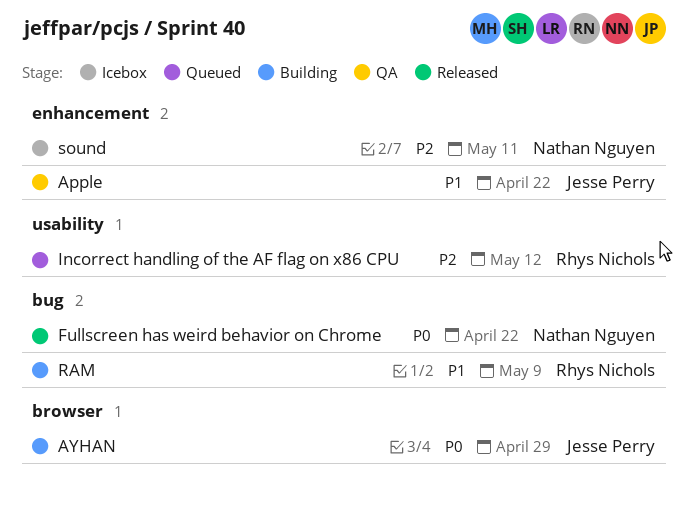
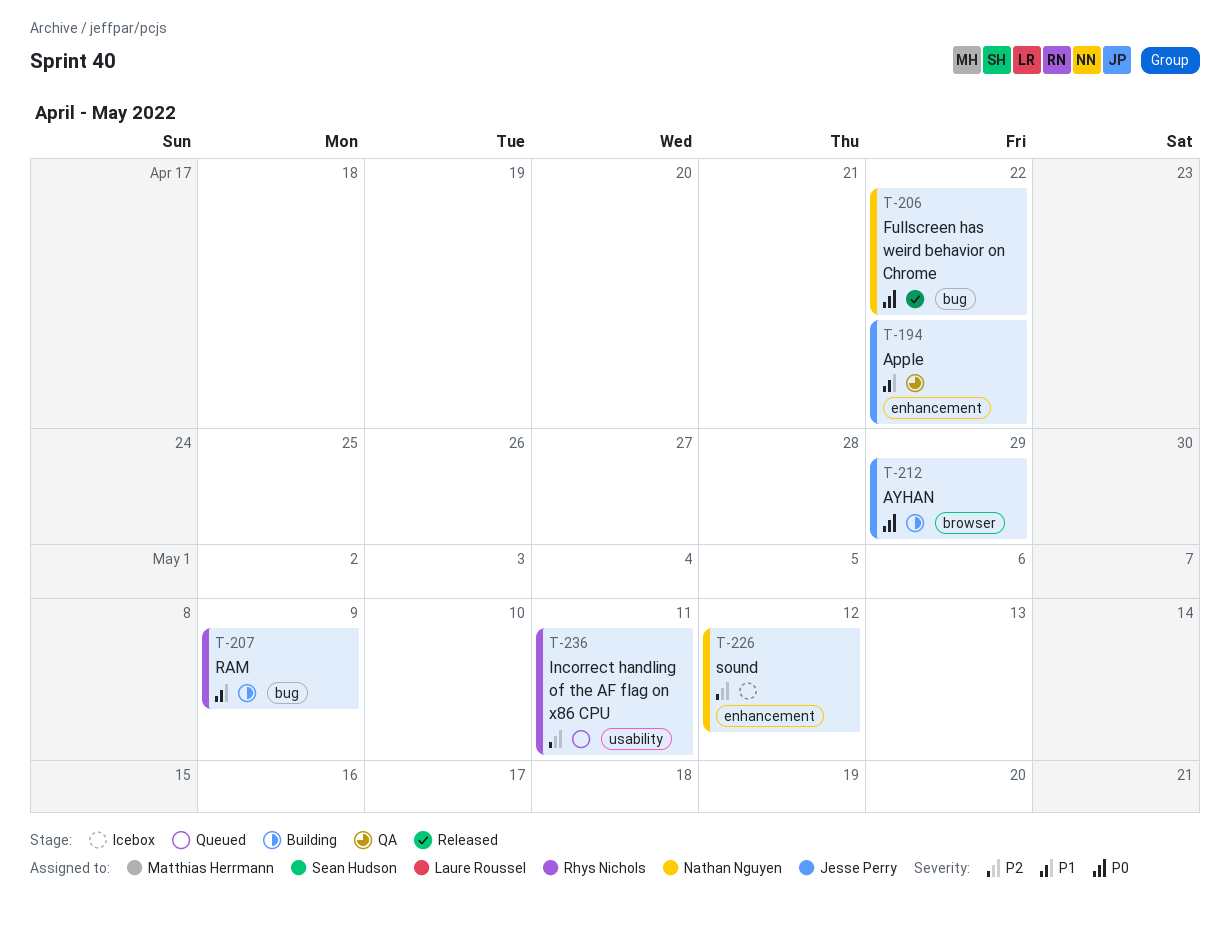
Incorrect handling of the AF flag on x86 CPU, due: May 12 -> May 11
sound, due: May 11 -> May 12

